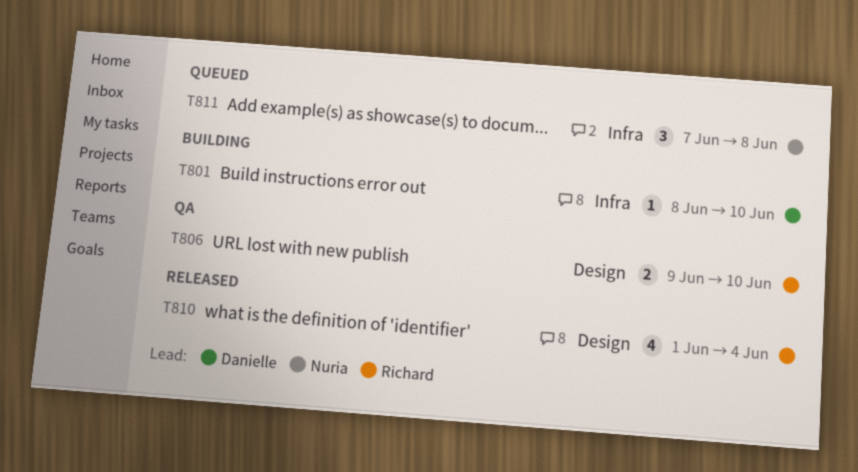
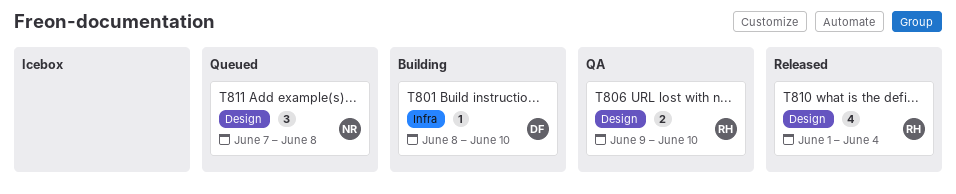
T811, label: Infra -> Design

